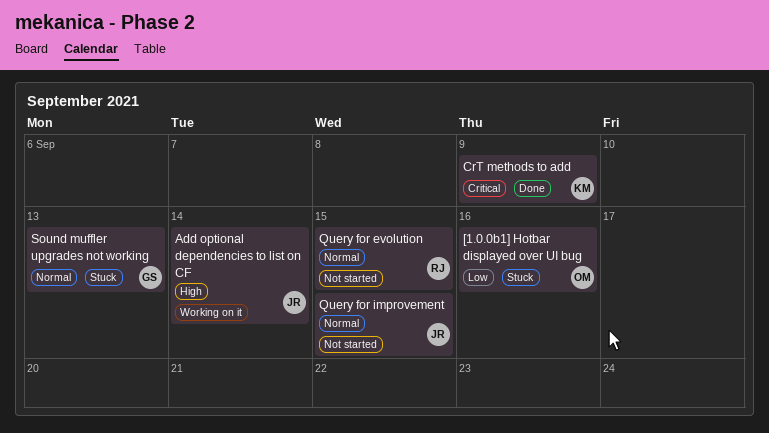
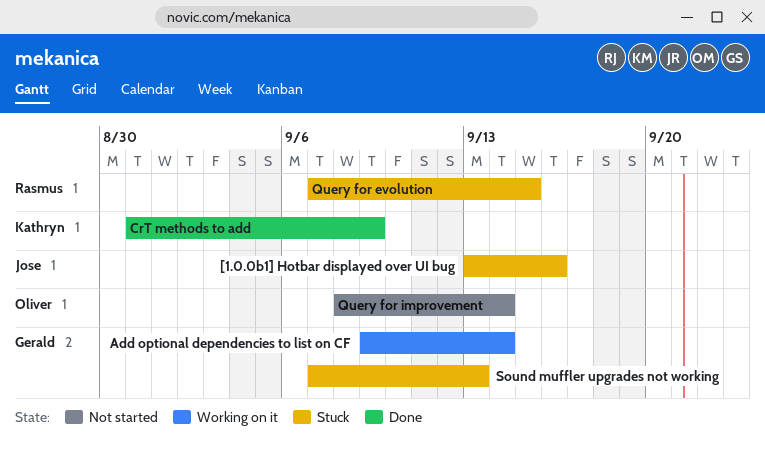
[1.0.0b1] Hotbar displayed over UI bug, owner: Oliver -> Jose
Add optional dependencies to list on CF, owner: Jose -> Gerald
Query for evolution, status: Not started -> Stuck
Query for improvement, owner: Jose -> Oliver
Query for improvement, due: Sep 15 -> Sep 14

